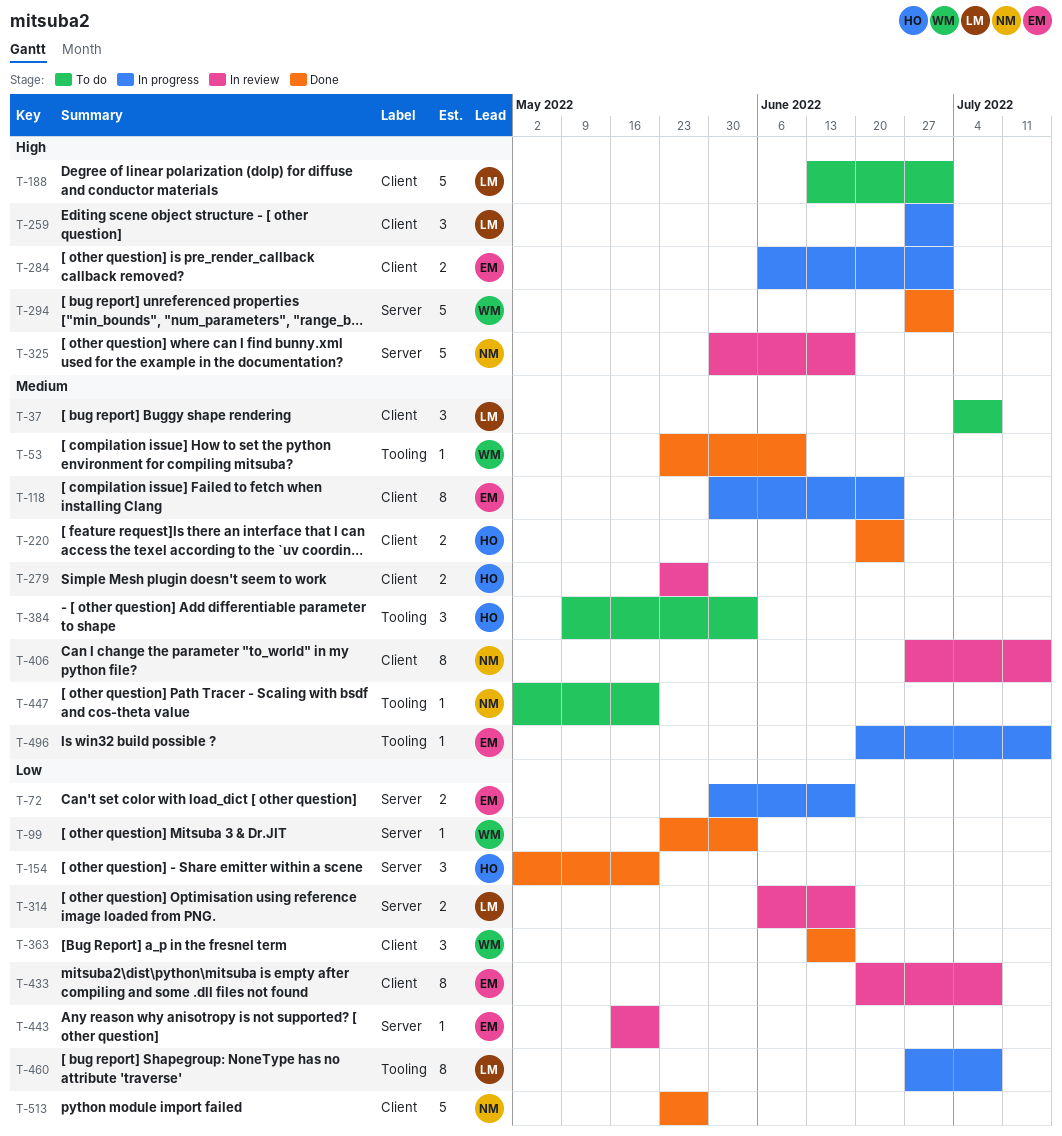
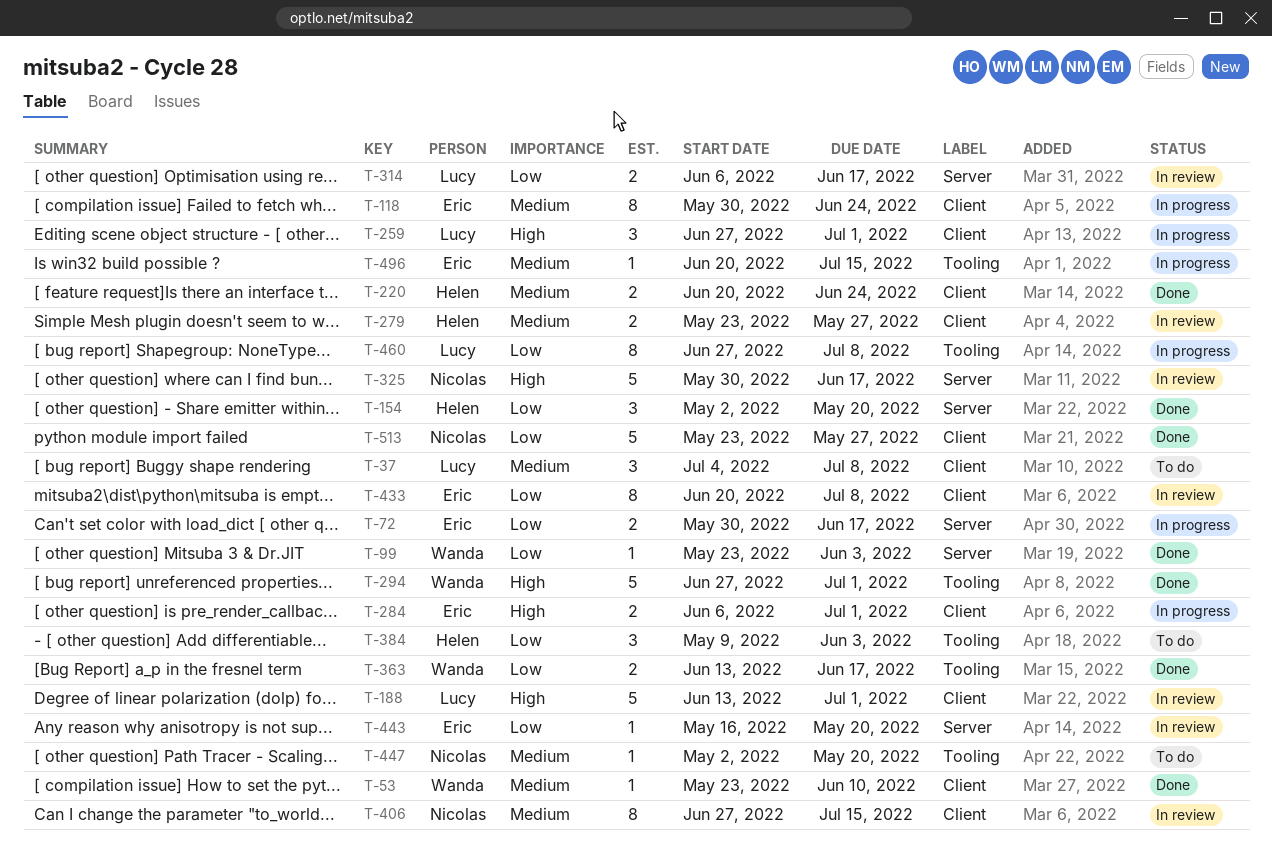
T-53, label: Tooling -> Client
T-188, status: To do -> In review
T-294, label: Server -> Tooling
T-363, label: Client -> Tooling
T-363, estimate: 3 -> 2
T-384, priority: Medium -> Low

